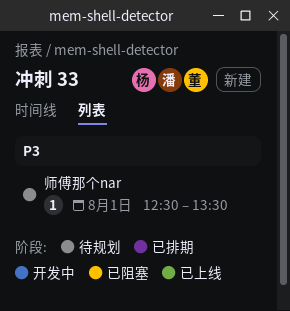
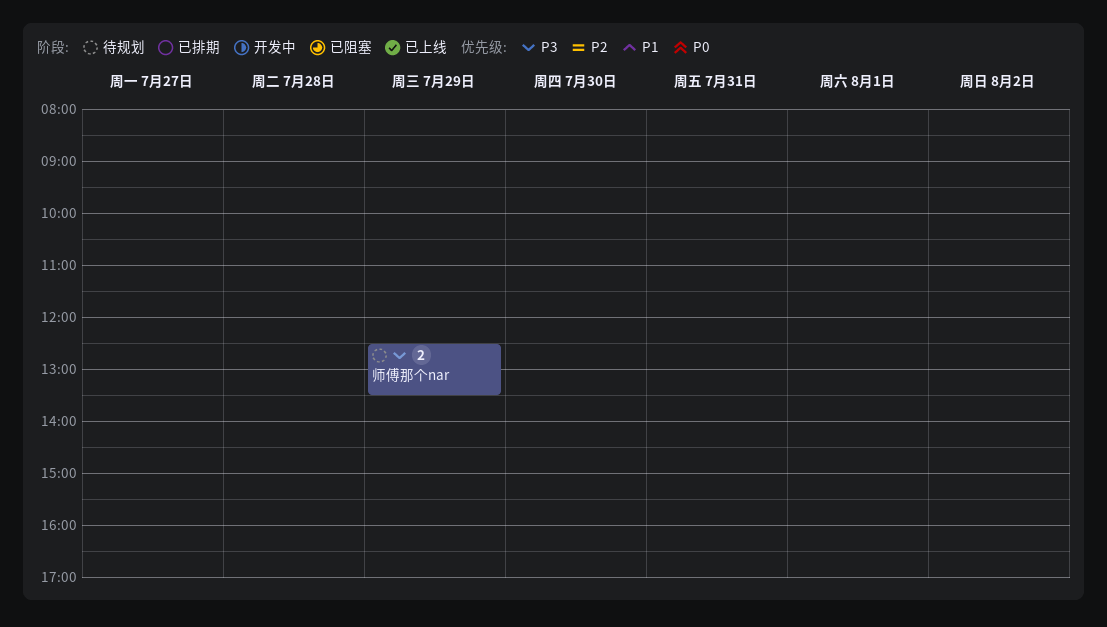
师傅那个nar, estimate: 1 -> 2
师傅那个nar, day: Aug 1 -> Jul 29

